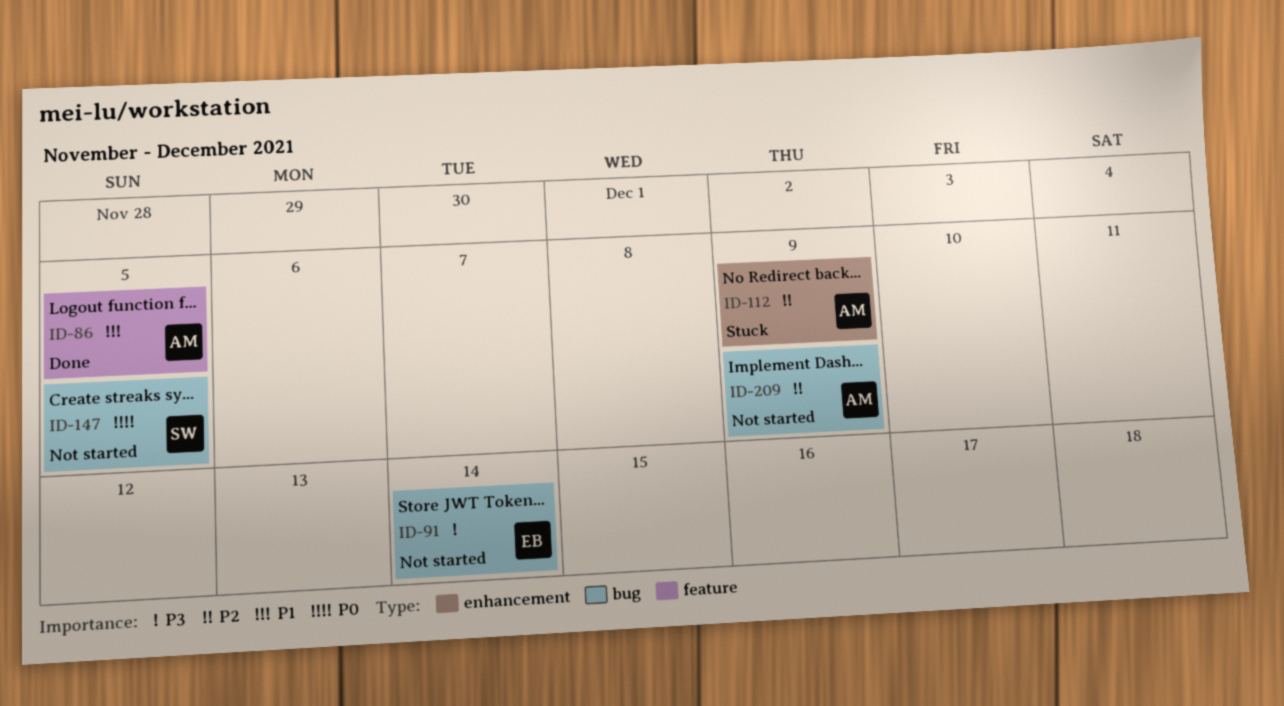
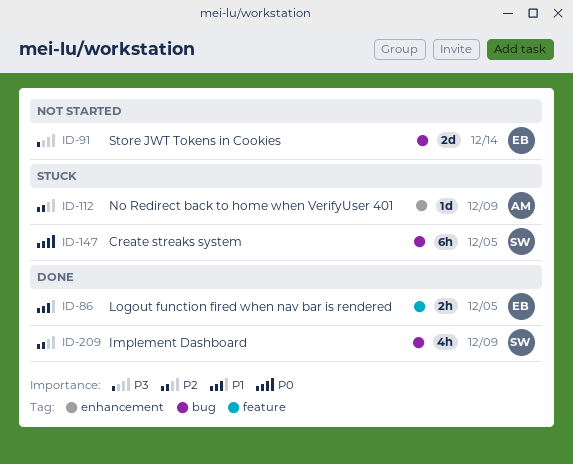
ID-86, owner: AM -> EB
ID-147, status: Not started -> Stuck
ID-209, status: Not started -> Done
ID-209, owner: AM -> SW

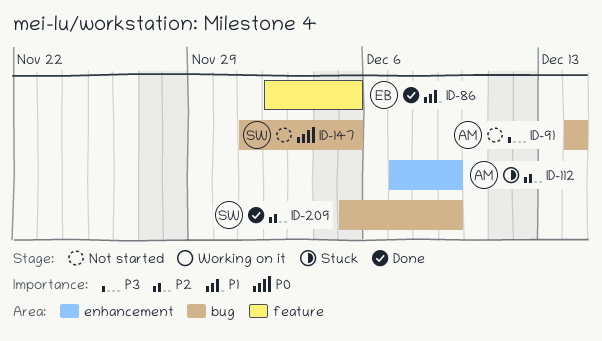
ID-91, owner: EB -> AM
ID-147, status: Stuck -> Not started

